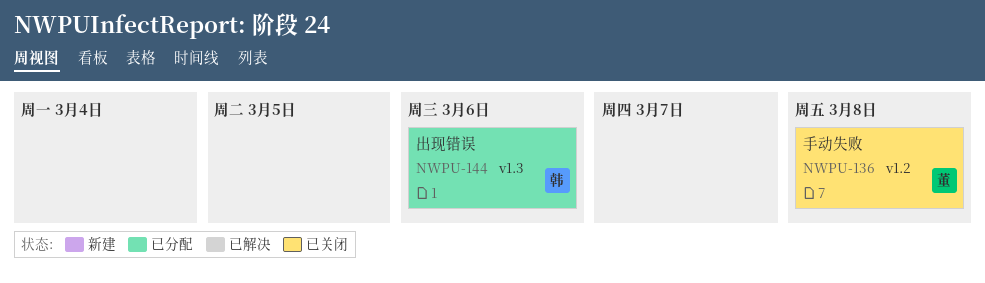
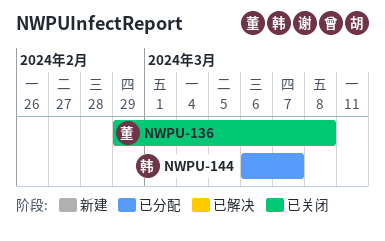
NWPU-144, due: Mar 6 -> Mar 7

